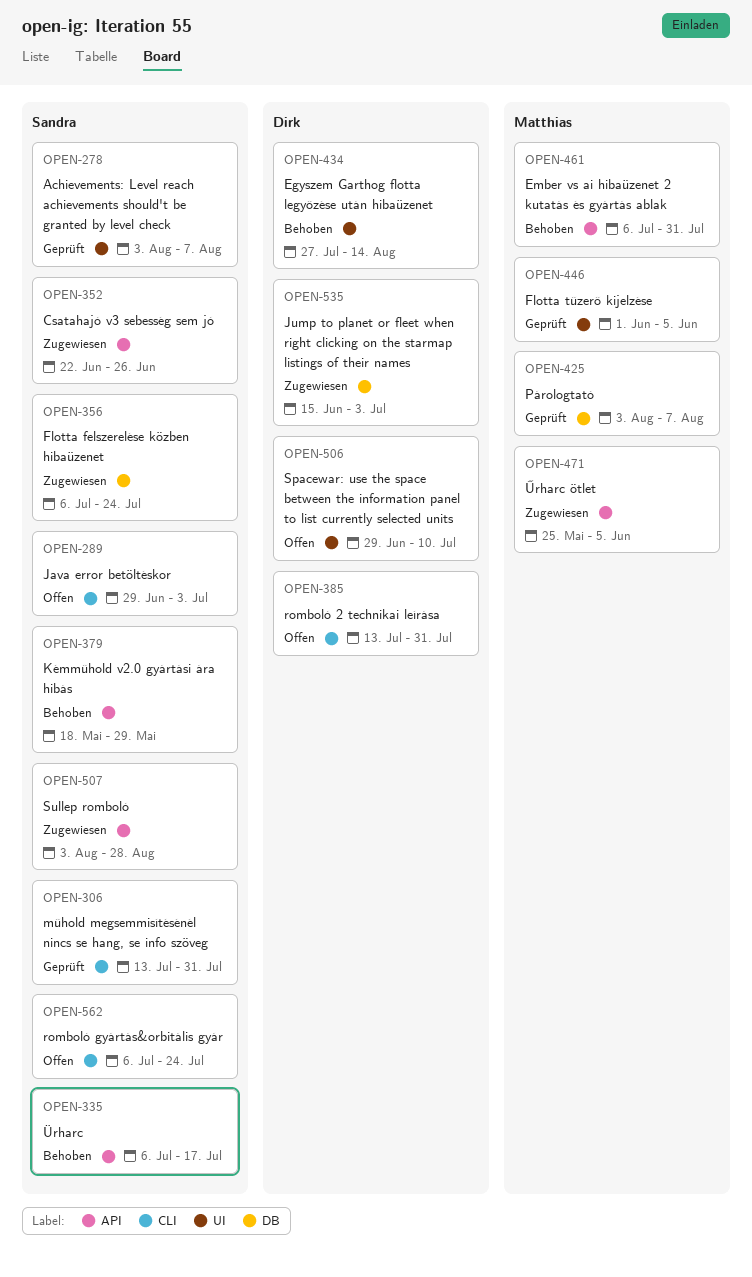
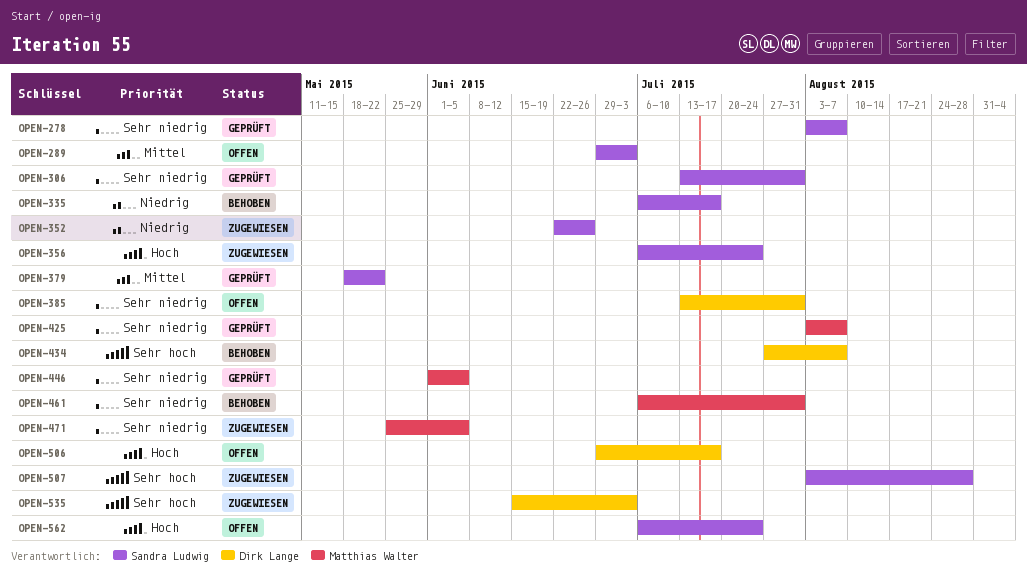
OPEN-379, status: Behoben -> Geprüft
OPEN-379, due: May 29 -> May 22
OPEN-434, due: Aug 14 -> Aug 7
OPEN-506, due: Jul 10 -> Jul 17

